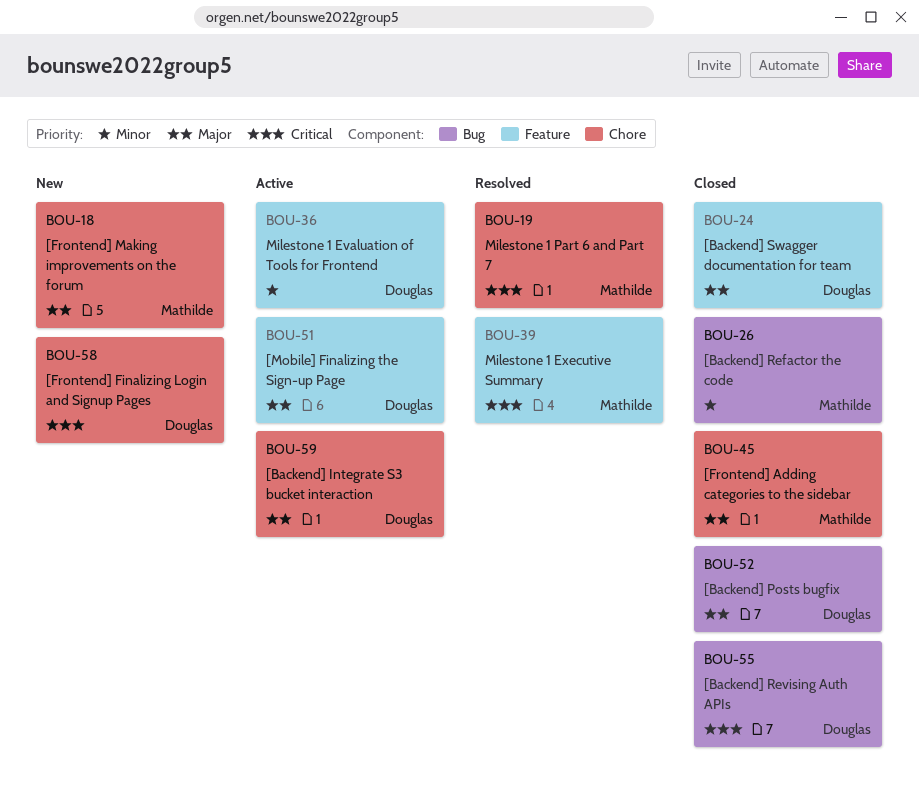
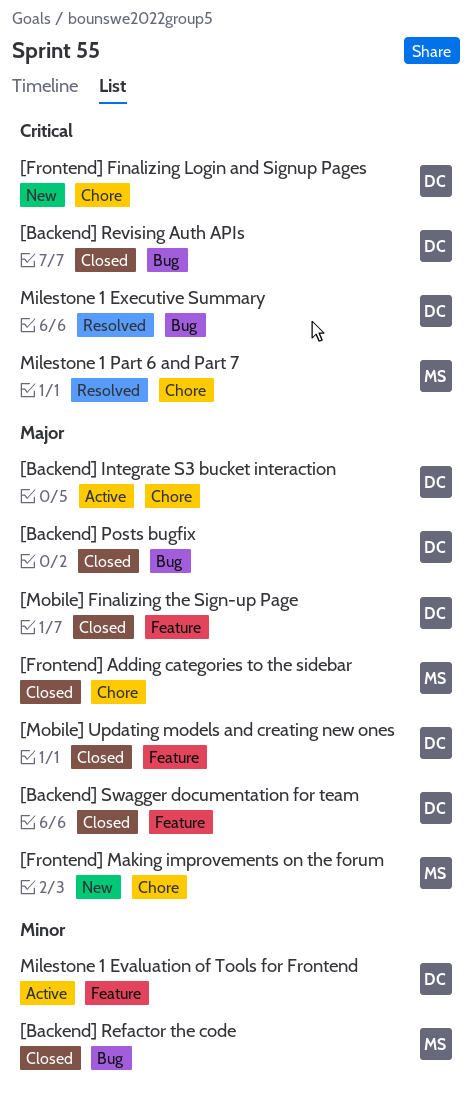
[Mobile] Finalizing the Sign-up Page, status: Active -> Closed
[Mobile] Updating models and creating new ones: none -> present
Milestone 1 Executive Summary, owner: Mathilde -> Douglas
Milestone 1 Executive Summary, label: Feature -> Bug

